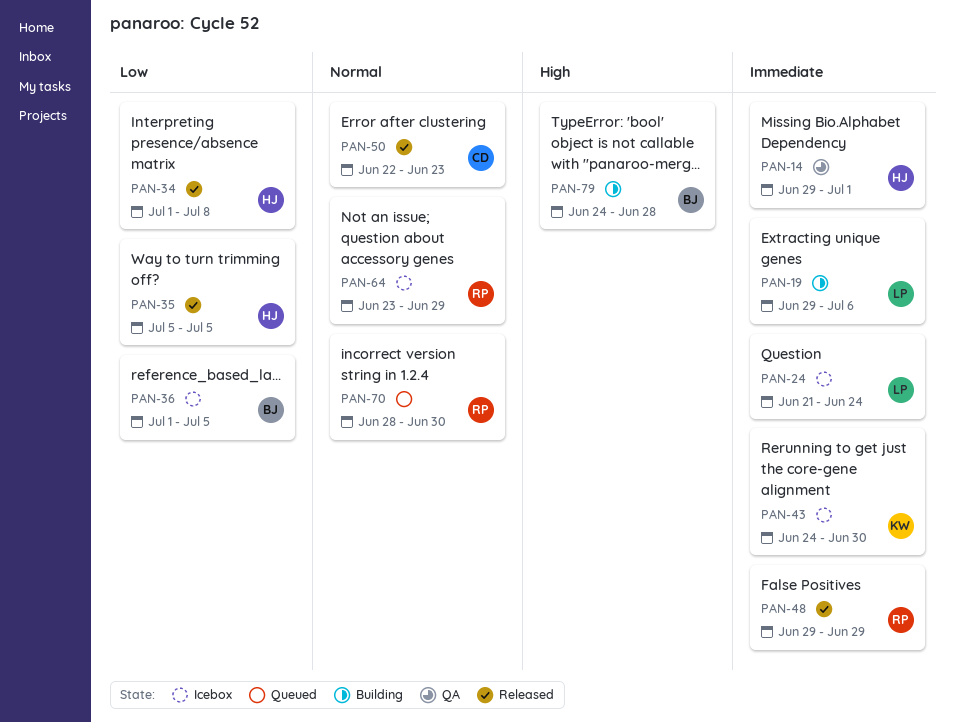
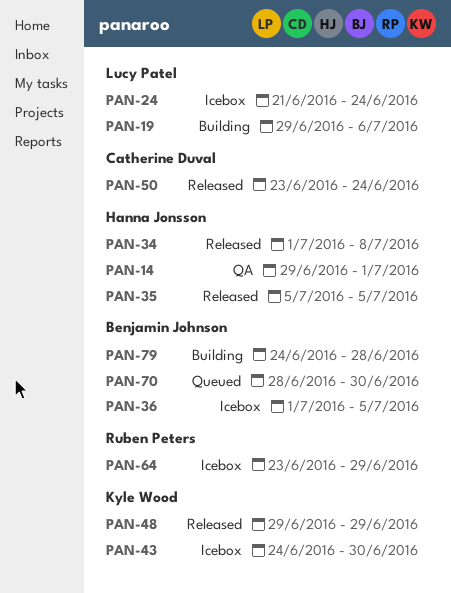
PAN-48, owner: Ruben Peters -> Kyle Wood
PAN-50, start: Jun 22 -> Jun 23
PAN-50, due: Jun 23 -> Jun 24
PAN-70, owner: Ruben Peters -> Benjamin Johnson

